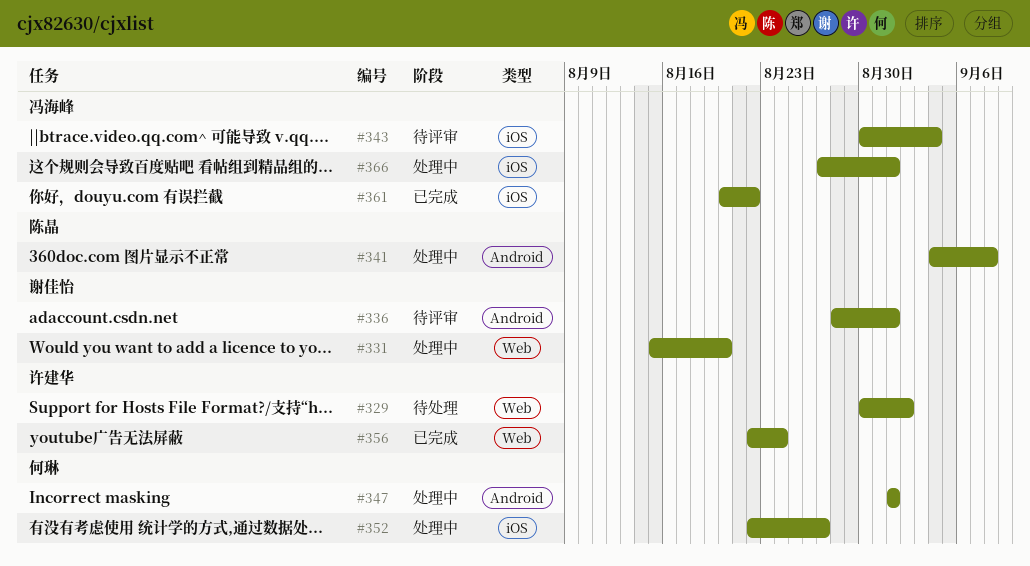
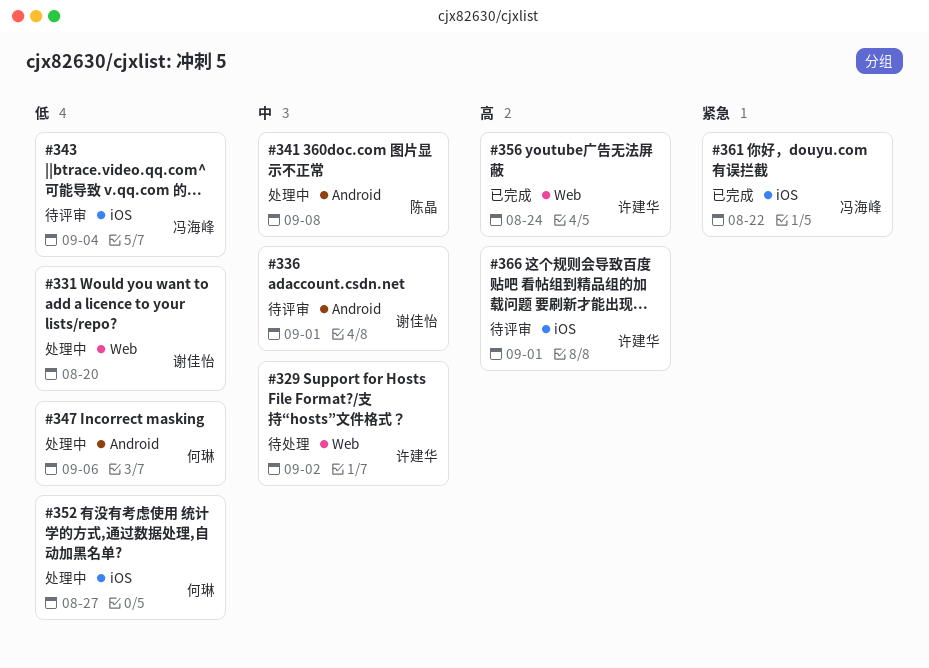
#347, due: Sep 1 -> Sep 6
#366, status: 处理中 -> 待评审
#366, owner: 冯海峰 -> 许建华

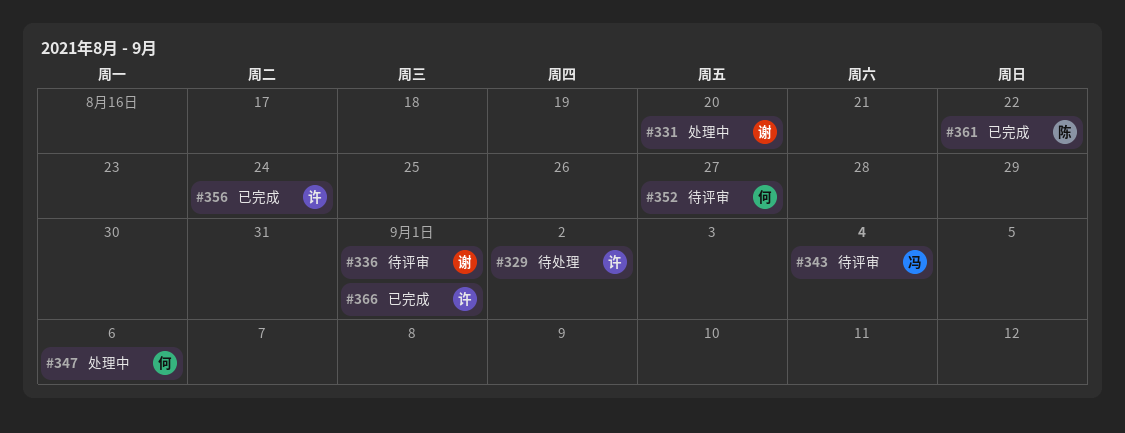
#341: present -> none
#352, status: 处理中 -> 待评审
#361, owner: 冯海峰 -> 陈晶
#366, status: 待评审 -> 已完成

